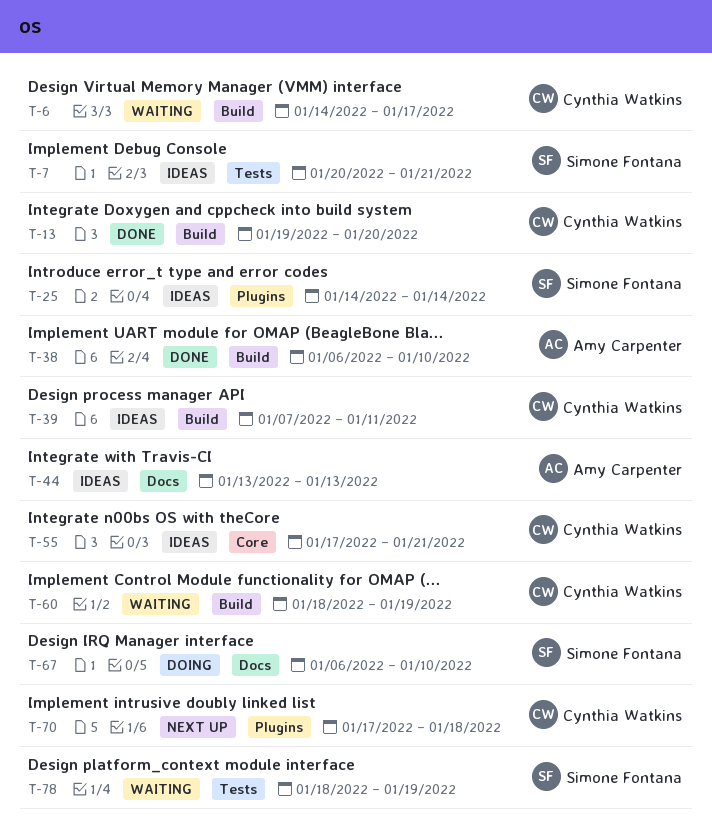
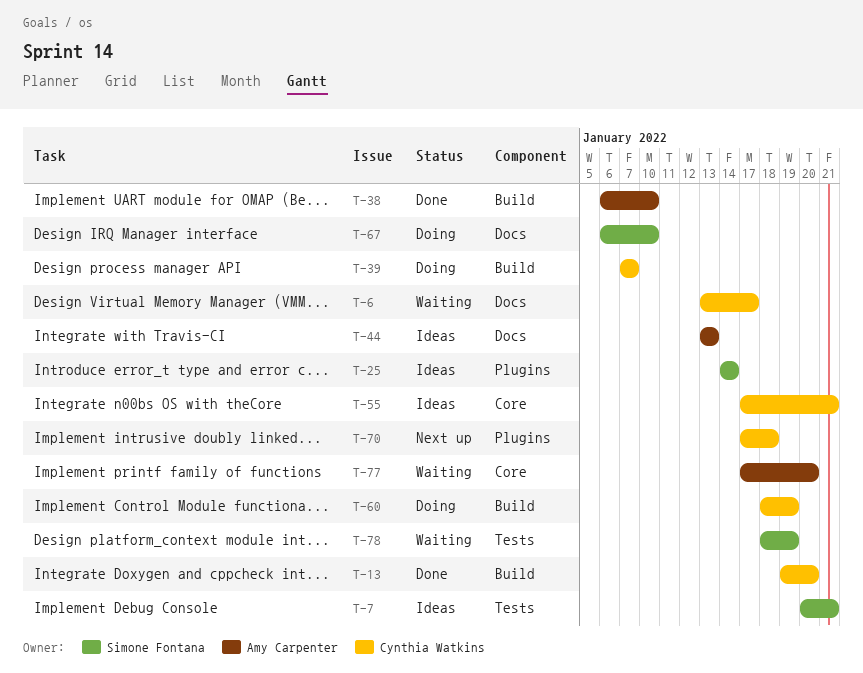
T-6, label: Build -> Docs
T-6, start: Jan 14 -> Jan 13
T-39, status: Ideas -> Doing
T-39, due: Jan 11 -> Jan 7
T-60, status: Waiting -> Doing
T-77: none -> present

